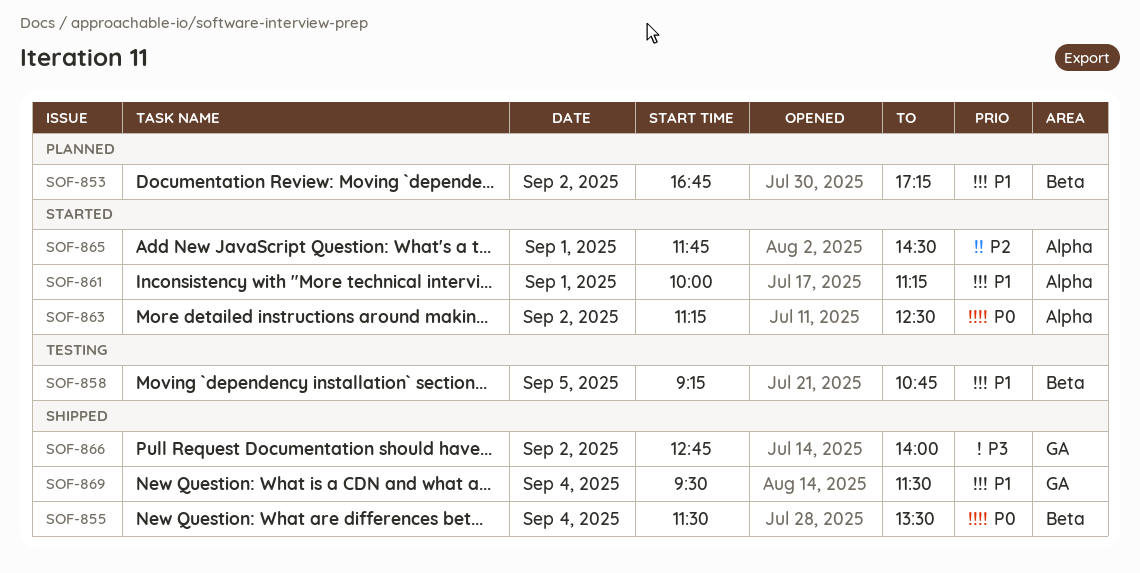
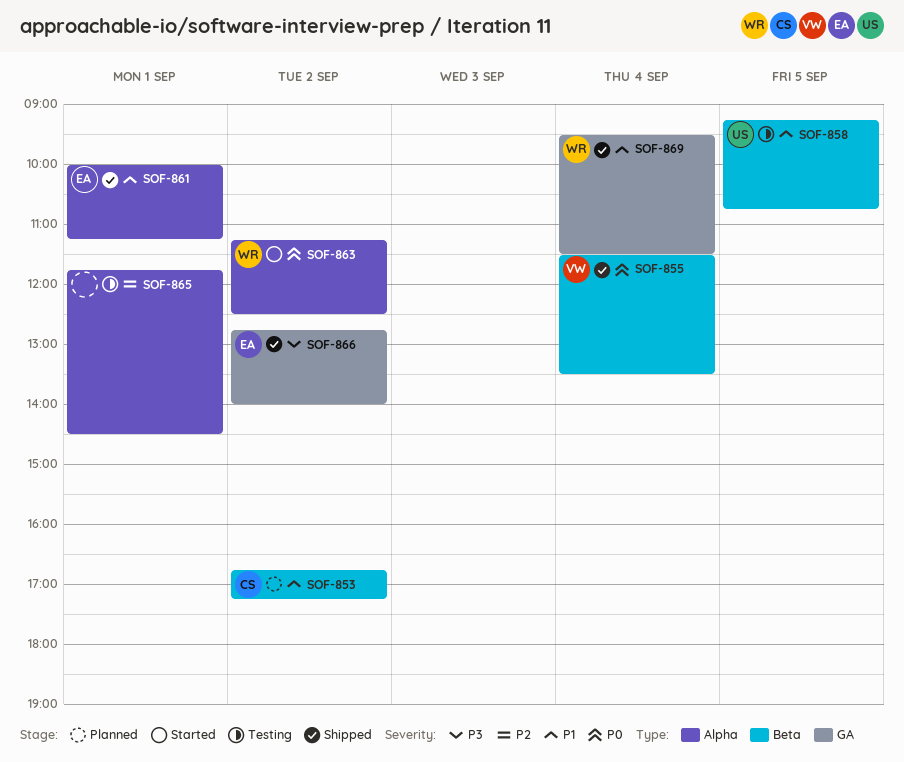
SOF-861, status: Started -> Shipped
SOF-865, status: Started -> Testing

